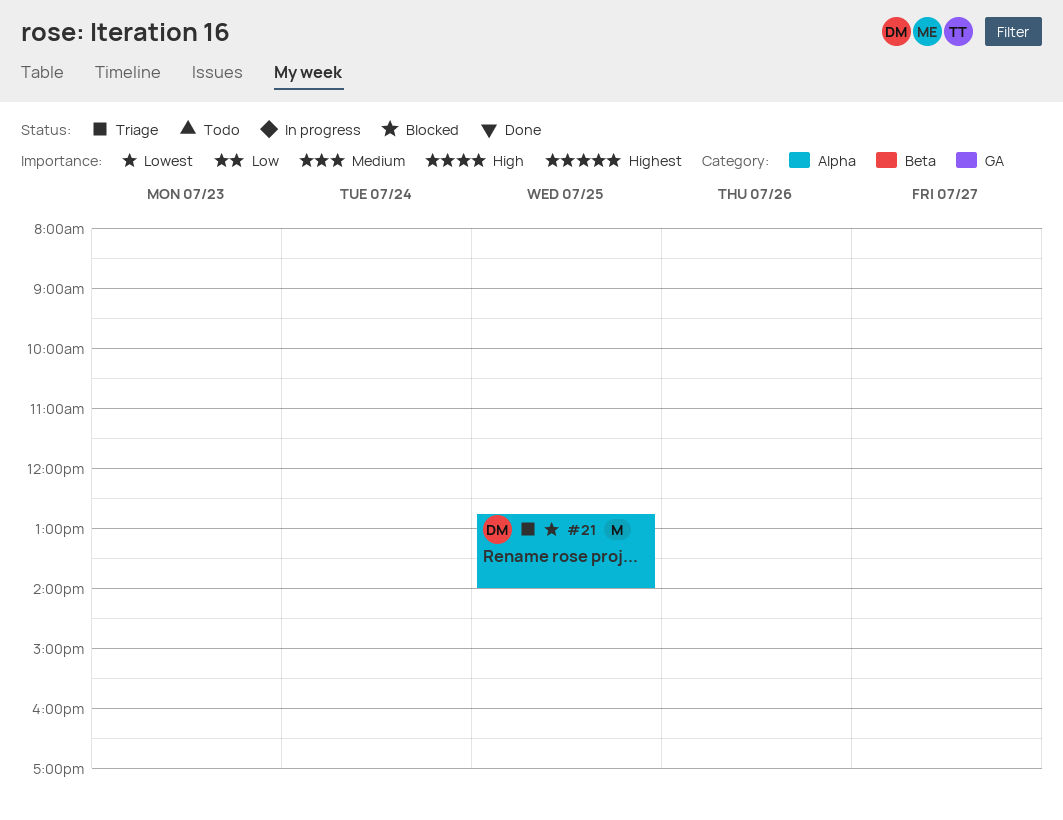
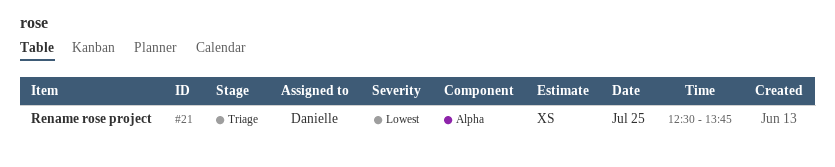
#21, estimate: M -> XS
#21, begins: 12:45 -> 12:30
#21, ends: 14:00 -> 13:45

